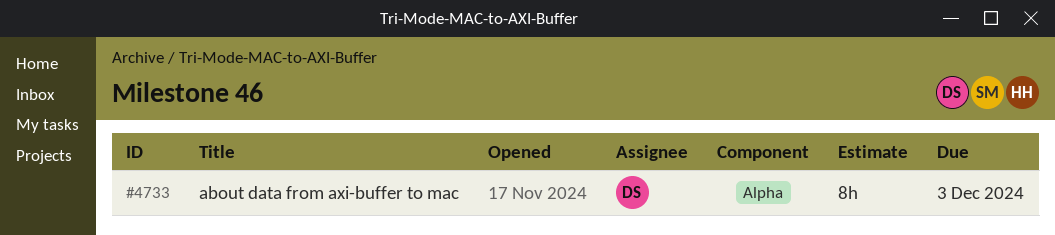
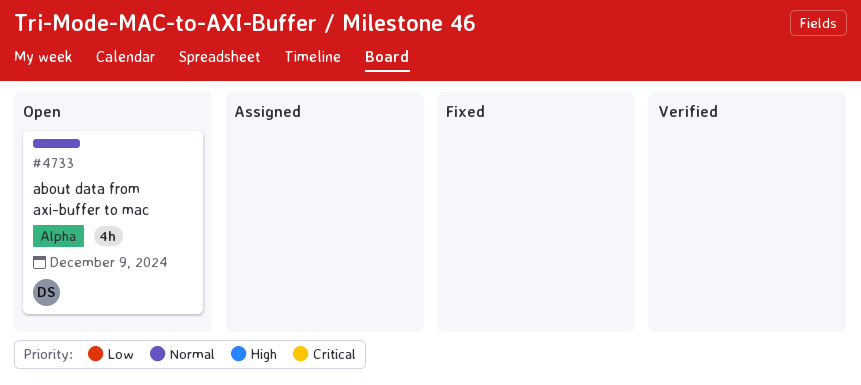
#4733, estimate: 8h -> 4h
#4733, due: Dec 3 -> Dec 9

